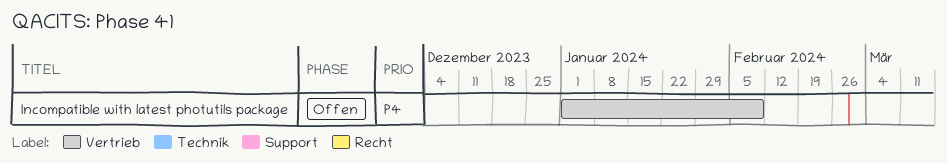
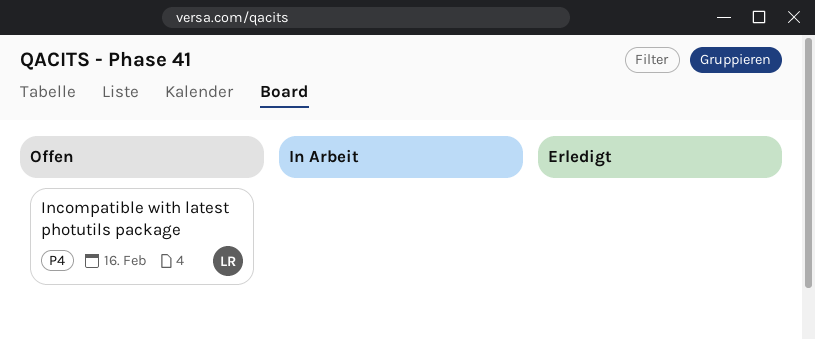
Incompatible with latest photutils package, due: Feb 9 -> Feb 16

